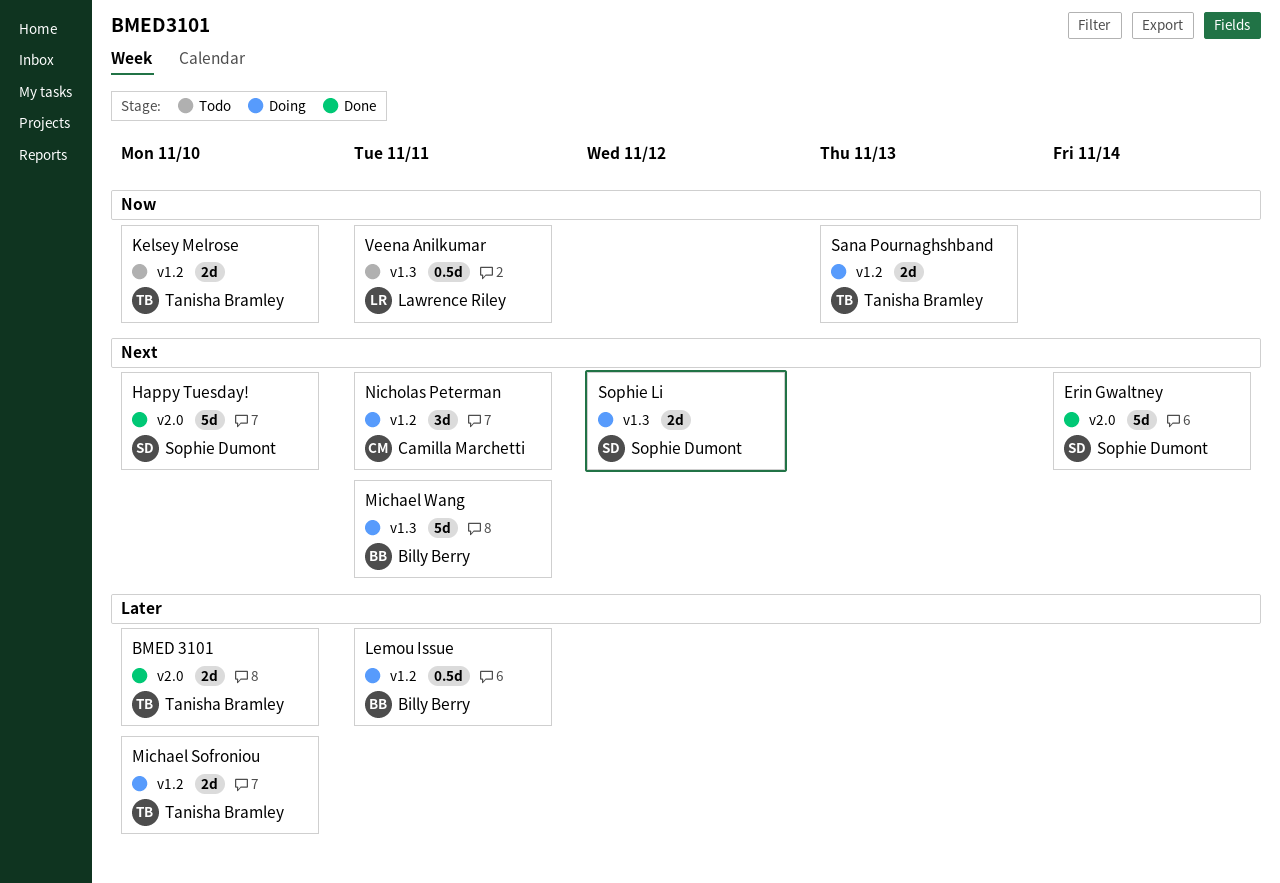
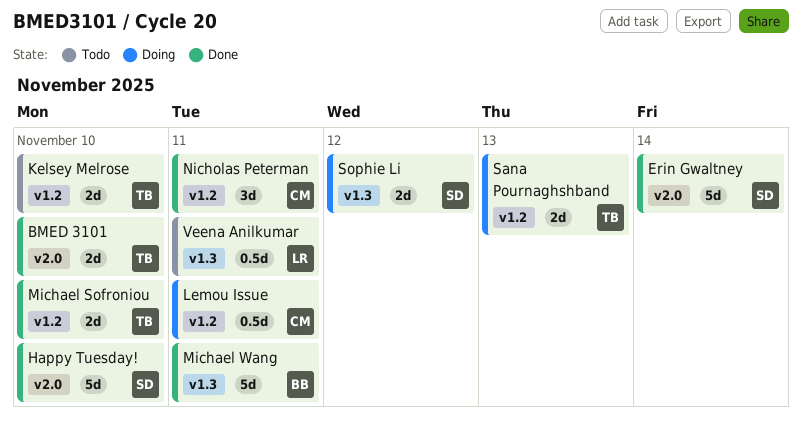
Lemou Issue, owner: Billy Berry -> Camilla Marchetti
Michael Sofroniou, status: Doing -> Done
Michael Wang, status: Doing -> Done
Nicholas Peterman, status: Doing -> Done

